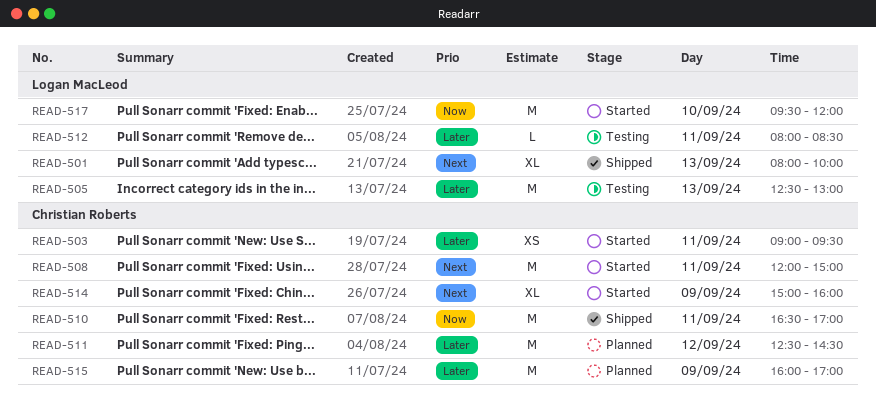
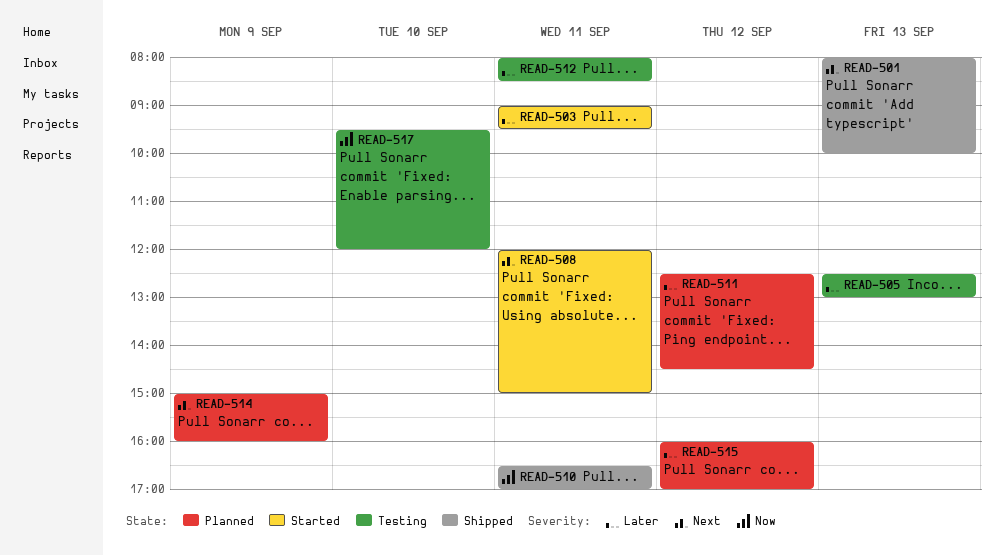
READ-514, status: Started -> Planned
READ-515, day: Sep 9 -> Sep 12
READ-517, status: Started -> Testing

